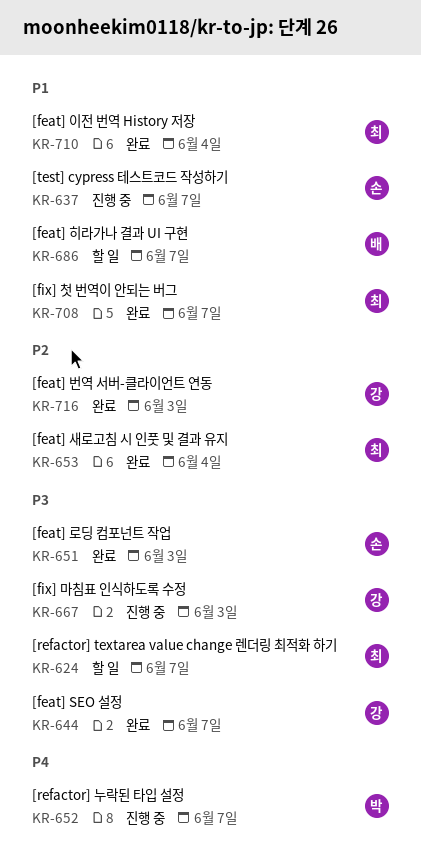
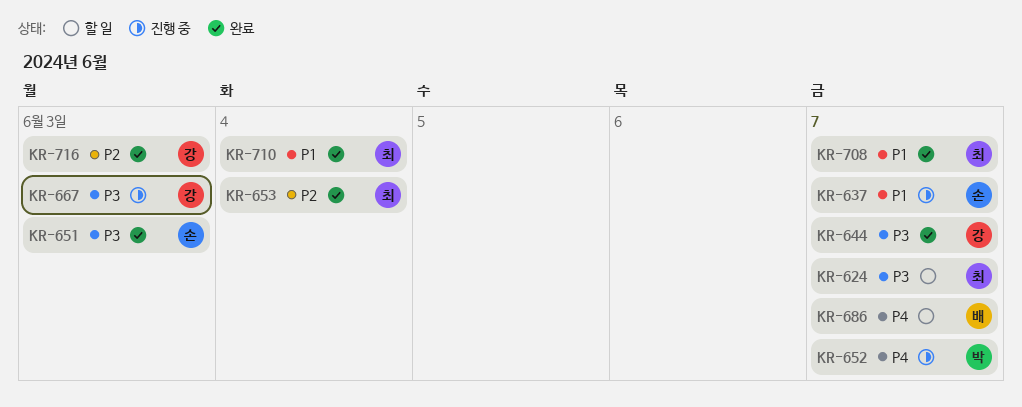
KR-686, priority: P1 -> P4

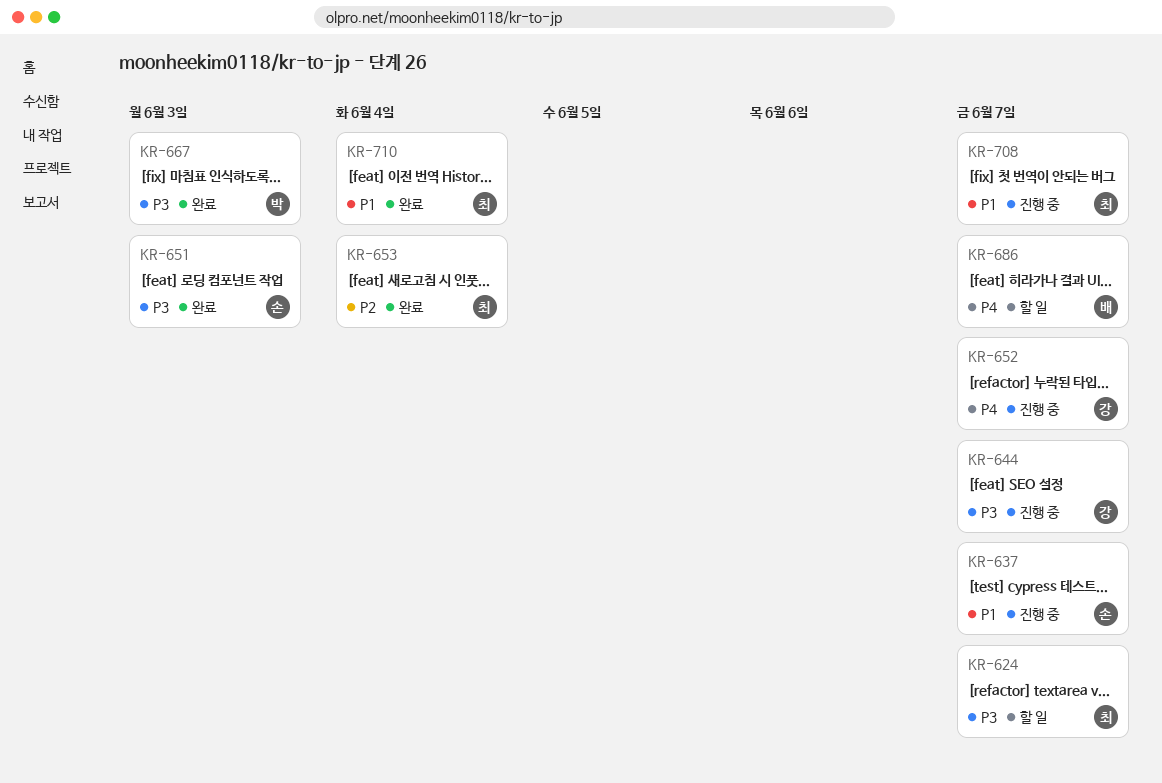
KR-644, status: 완료 -> 진행 중
KR-652, owner: 박 -> 강
KR-667, status: 진행 중 -> 완료
KR-667, owner: 강 -> 박
KR-708, status: 완료 -> 진행 중
KR-716: present -> none

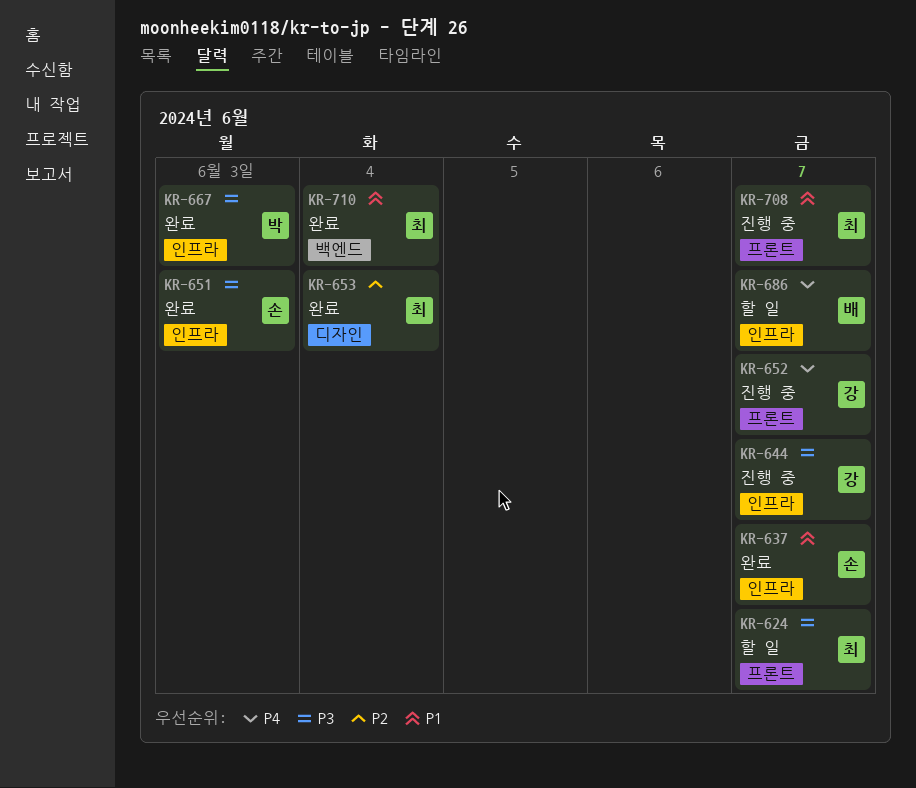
KR-637, status: 진행 중 -> 완료

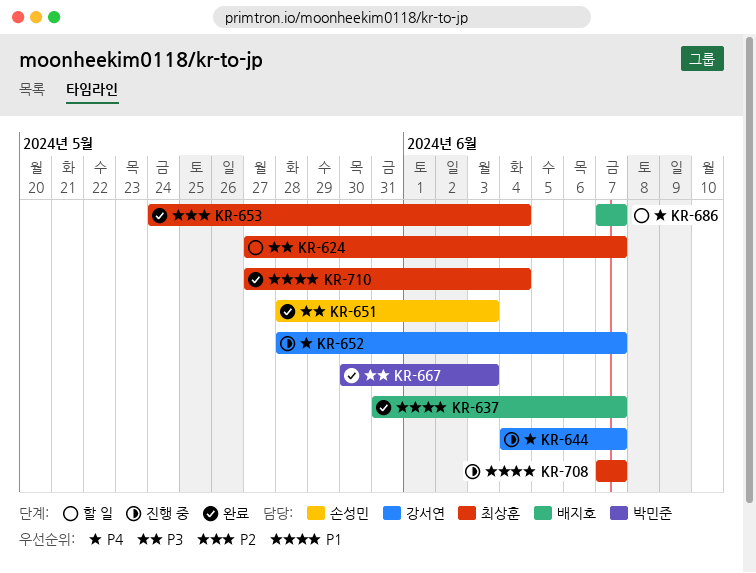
KR-637, owner: 손성민 -> 배지호
KR-644, priority: P3 -> P4

